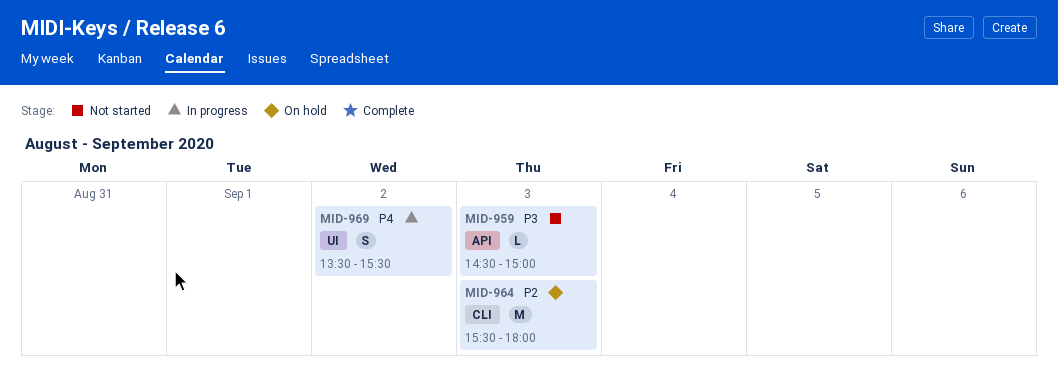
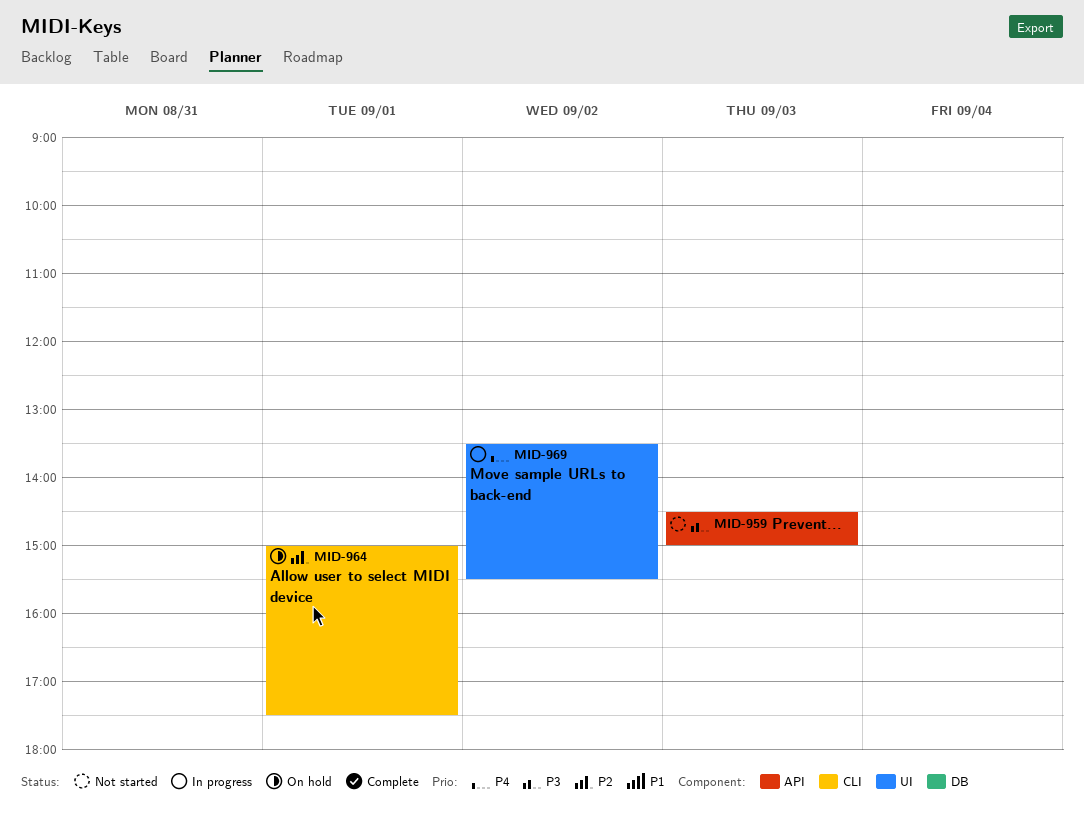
MID-964, day: Sep 3 -> Sep 1
MID-964, begins: 15:30 -> 15:00
MID-964, ends: 18:00 -> 17:30

